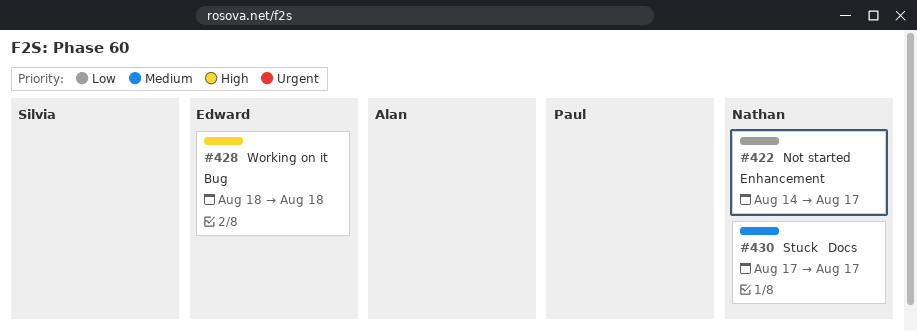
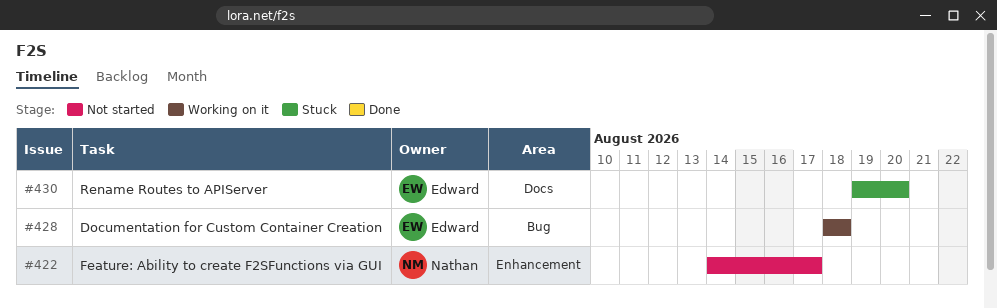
#430, owner: Nathan -> Edward
#430, start: Aug 17 -> Aug 19
#430, due: Aug 17 -> Aug 20

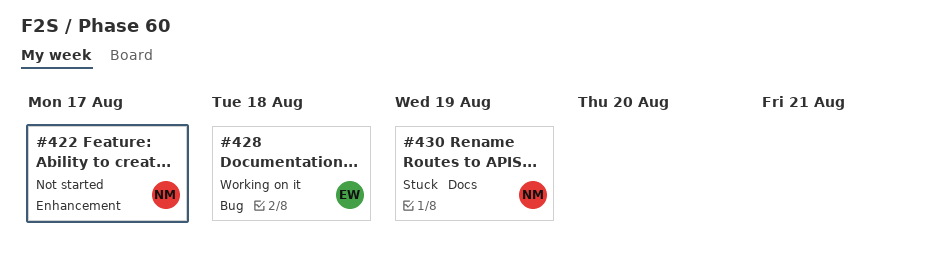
#430, owner: Edward -> Nathan
#430, due: Aug 20 -> Aug 19

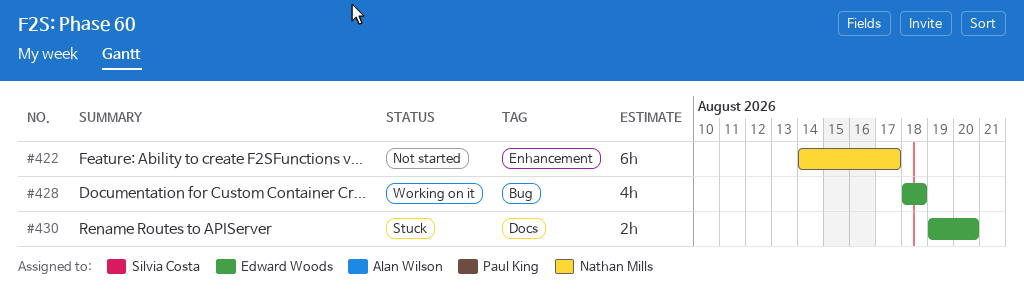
#430, owner: Nathan Mills -> Edward Woods
#430, due: Aug 19 -> Aug 20

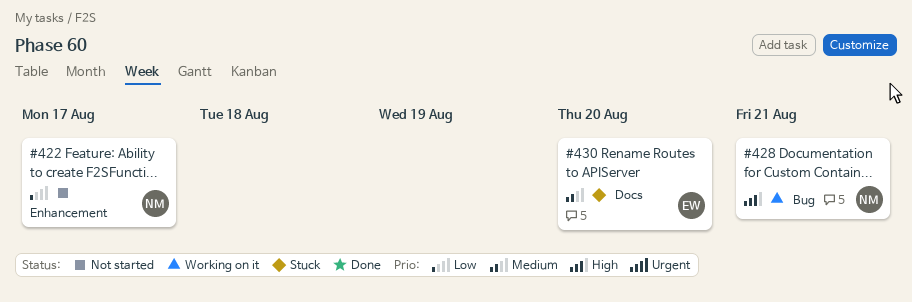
#428, owner: Edward Woods -> Nathan Mills
#428, due: Aug 18 -> Aug 21

